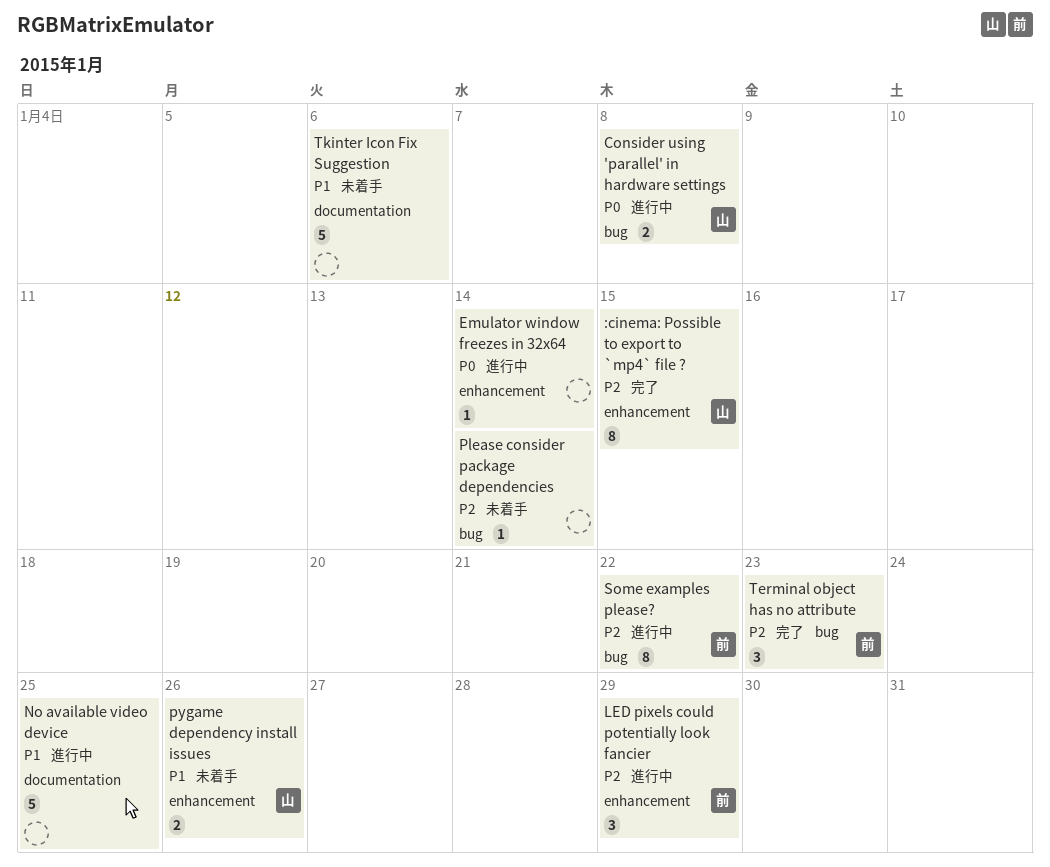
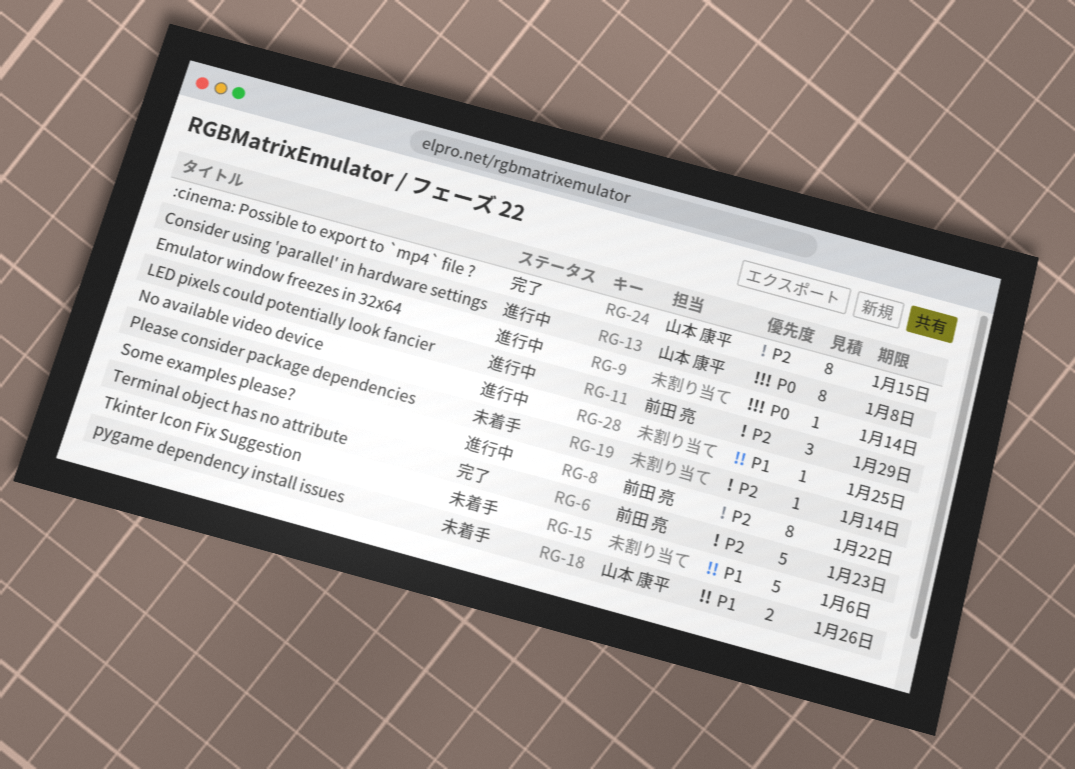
Consider using 'parallel' in hardware settings, estimate: 2 -> 8
No available video device, estimate: 5 -> 1
Terminal object has no attribute, estimate: 3 -> 5

